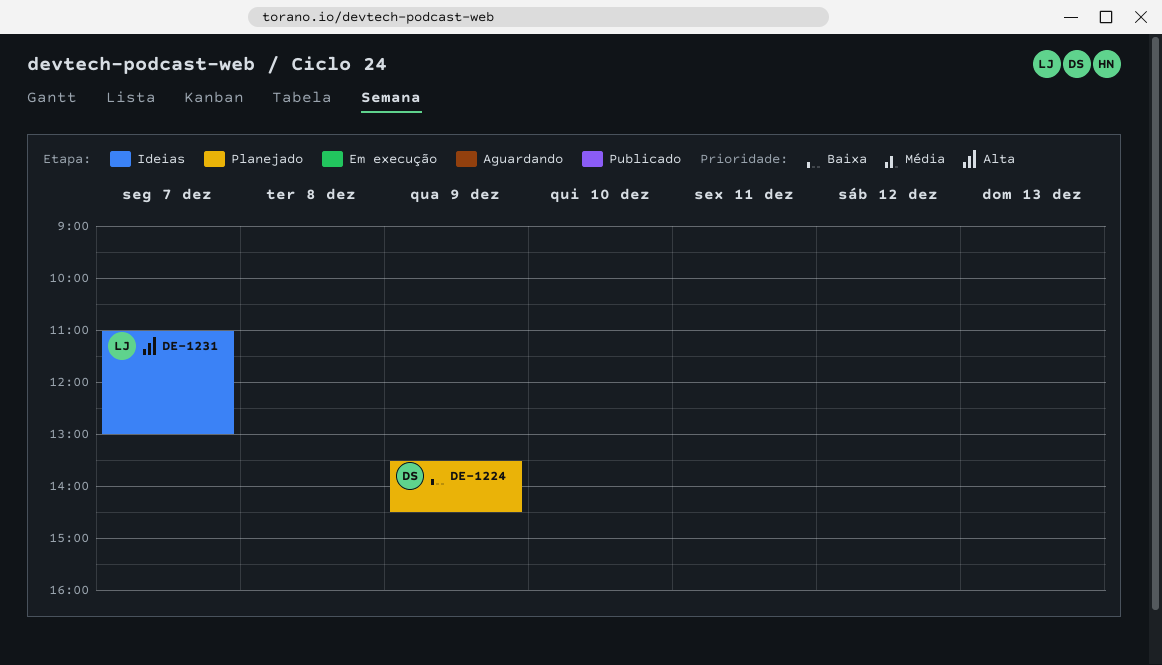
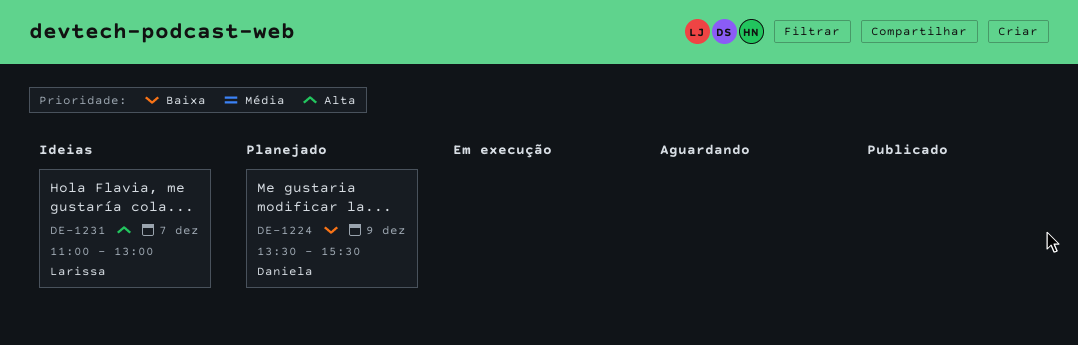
DE-1224, ends: 14:30 -> 15:30

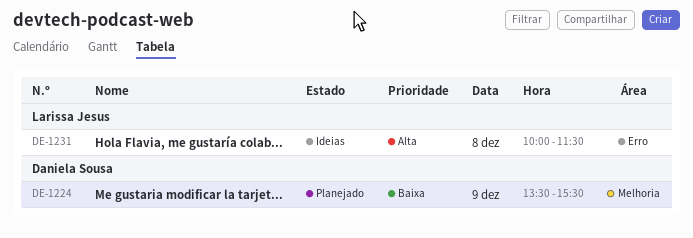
DE-1231, day: Dec 7 -> Dec 8
DE-1231, begins: 11:00 -> 10:00
DE-1231, ends: 13:00 -> 11:30

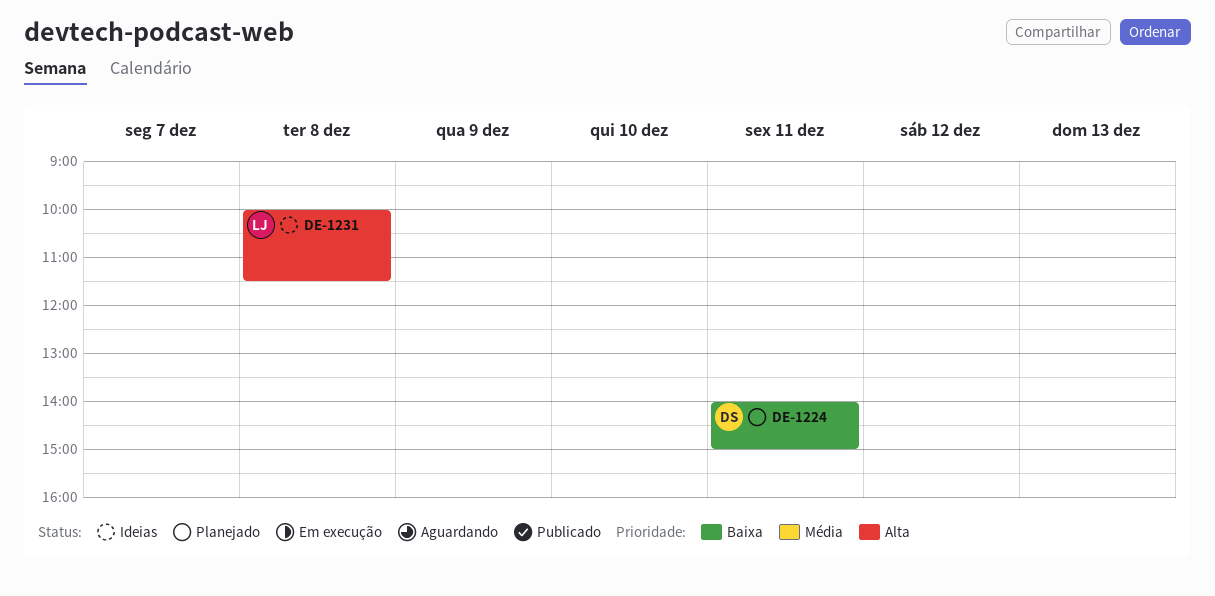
DE-1224, day: Dec 9 -> Dec 11
DE-1224, begins: 13:30 -> 14:00
DE-1224, ends: 15:30 -> 15:00

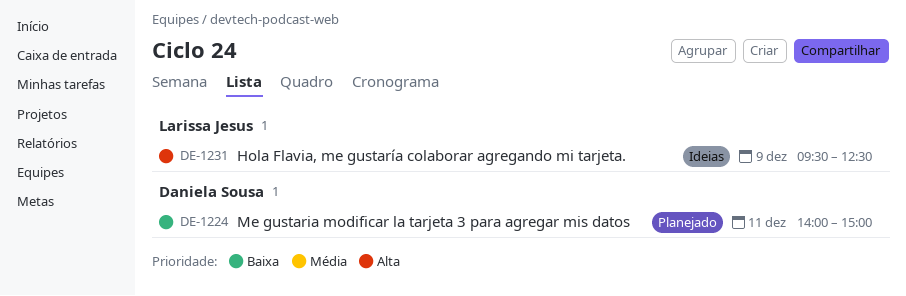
DE-1231, day: Dec 8 -> Dec 9
DE-1231, begins: 10:00 -> 09:30
DE-1231, ends: 11:30 -> 12:30

